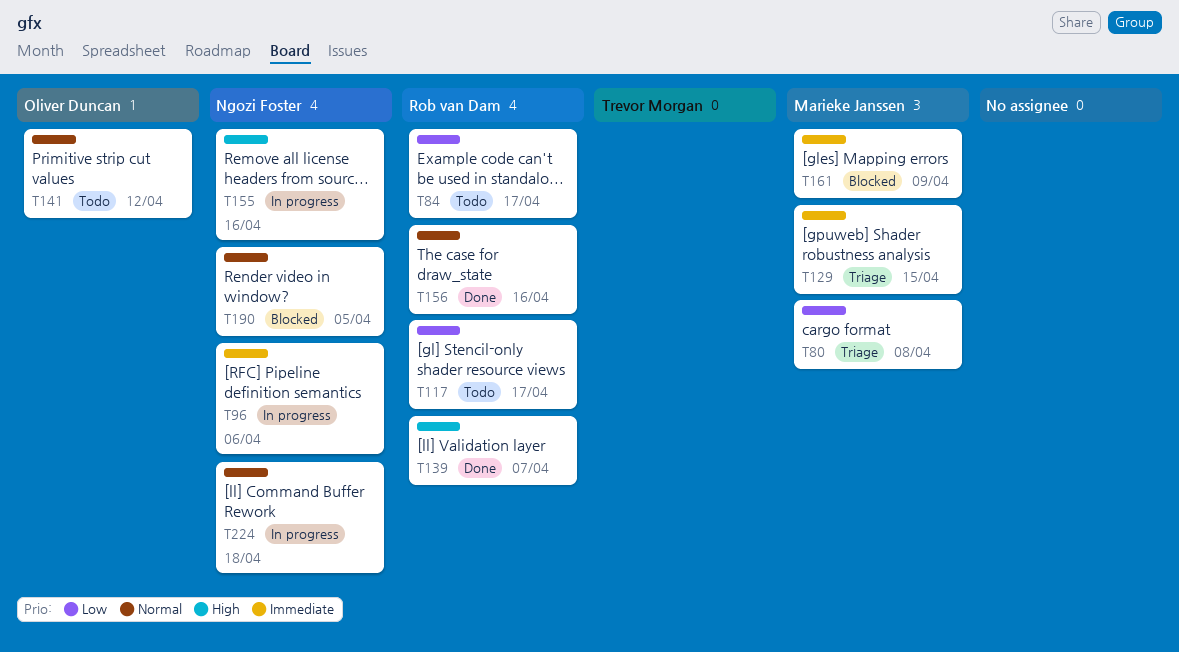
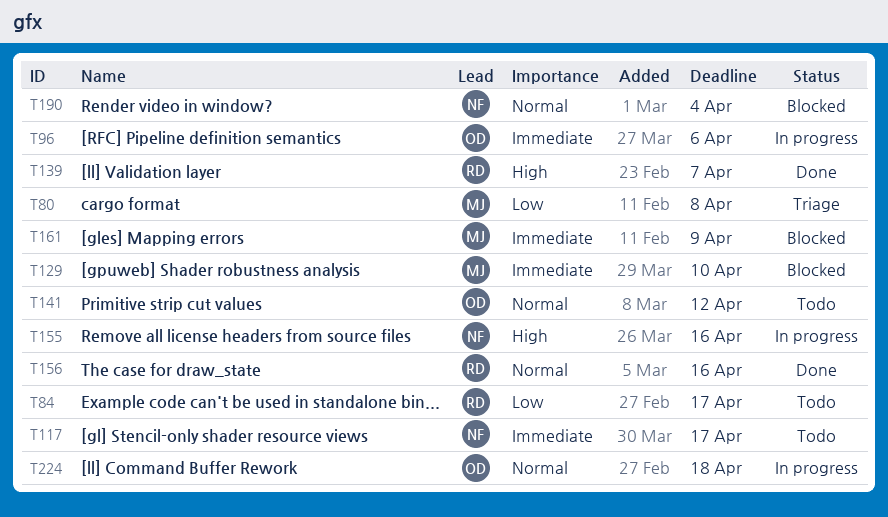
T96, owner: Ngozi Foster -> Oliver Duncan
T117, owner: Rob van Dam -> Ngozi Foster
T117, priority: Low -> Immediate
T129, status: Triage -> Blocked
T129, due: Apr 15 -> Apr 10
T190, due: Apr 5 -> Apr 4
T224, owner: Ngozi Foster -> Oliver Duncan

